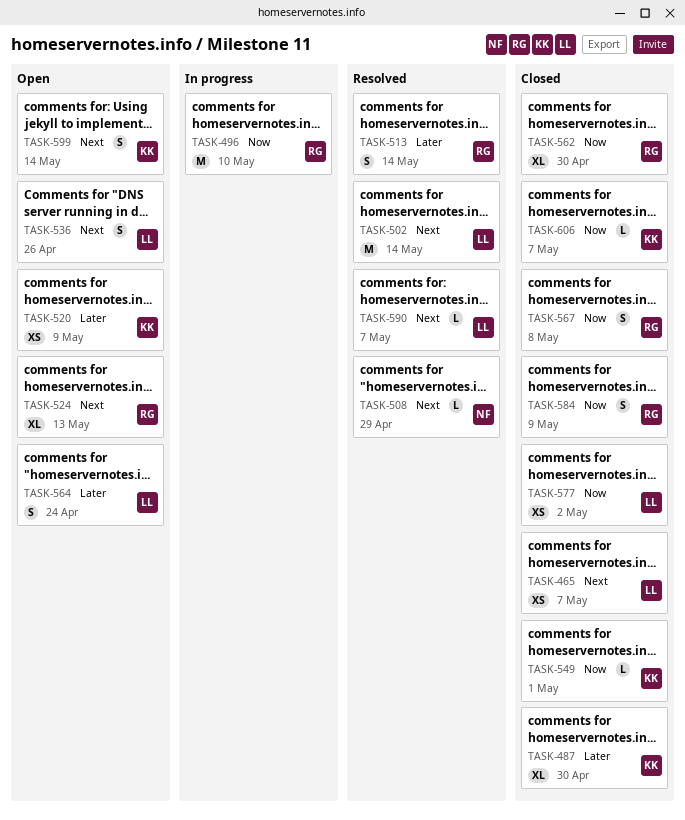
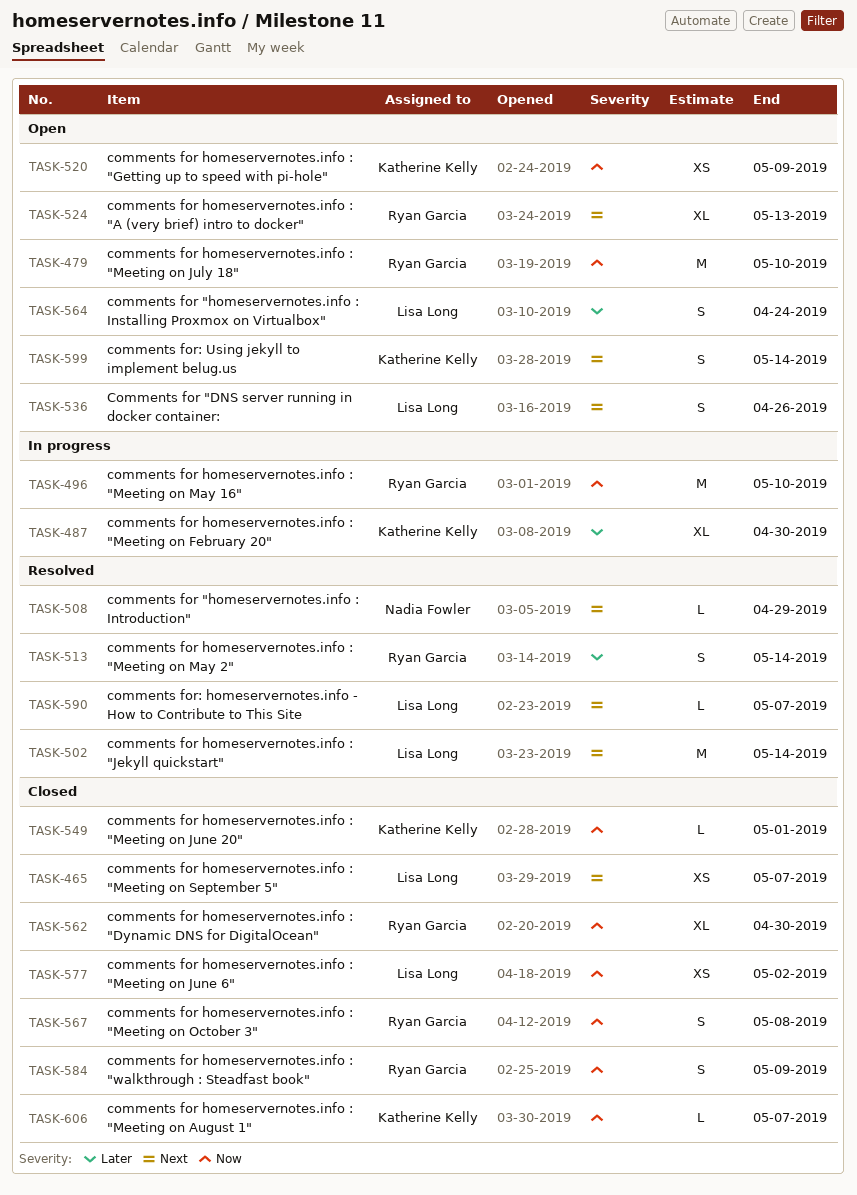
TASK-479: none -> present
TASK-487, status: Closed -> In progress
TASK-520, priority: Later -> Now

